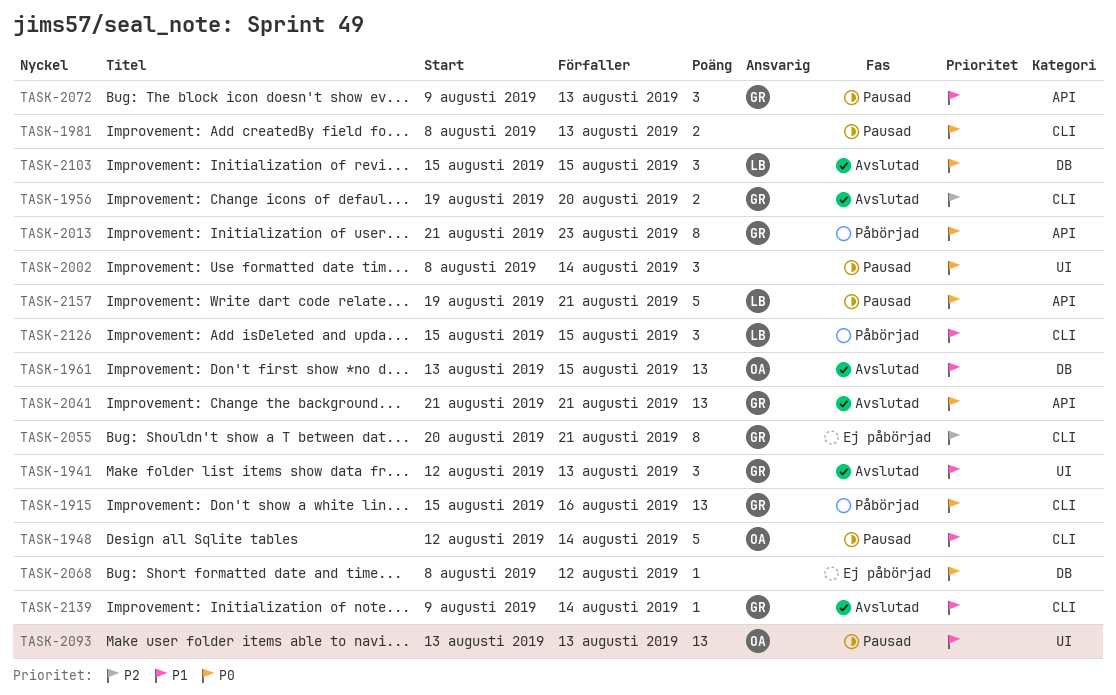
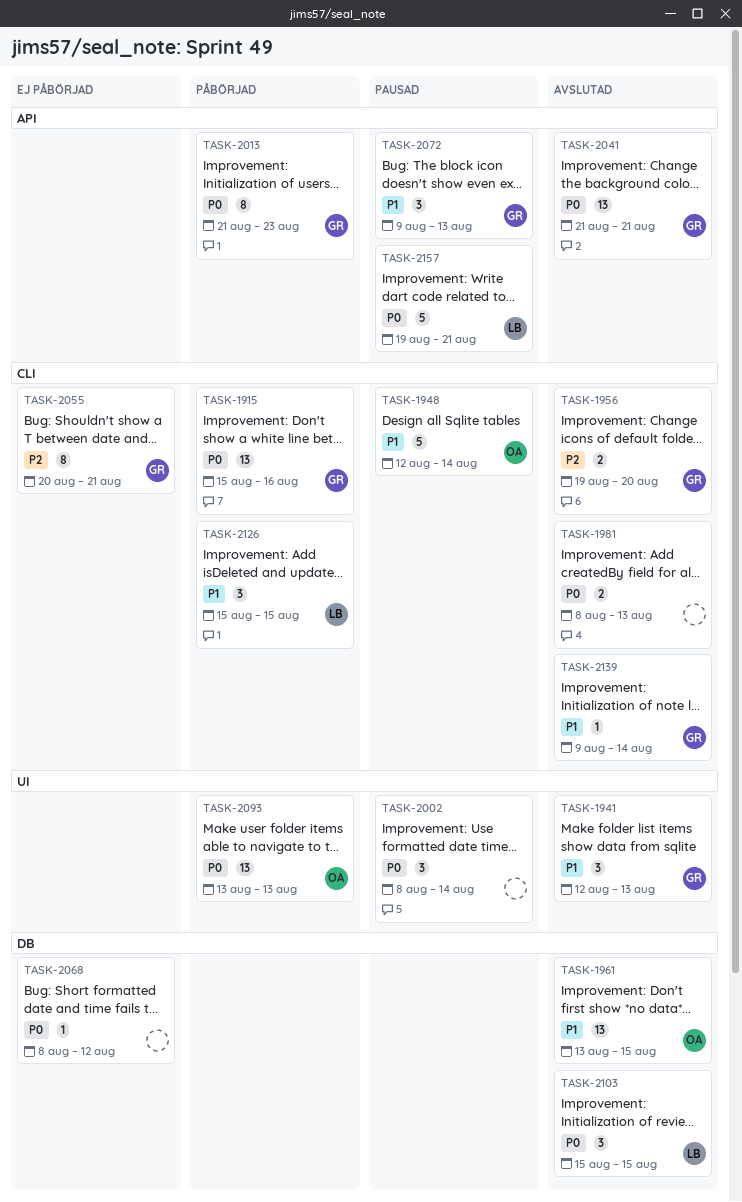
TASK-1981, status: Pausad -> Avslutad
TASK-2093, status: Pausad -> Påbörjad
TASK-2093, priority: P1 -> P0

